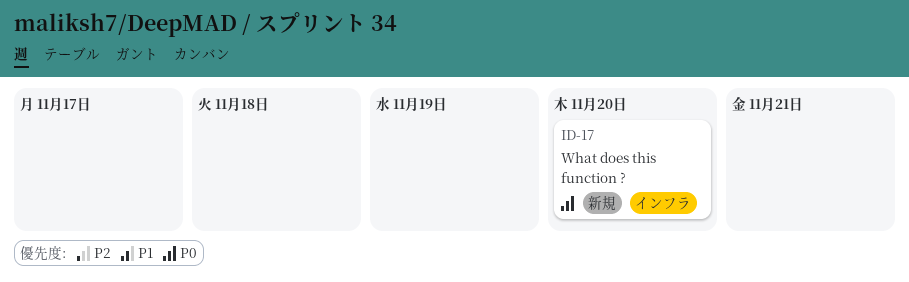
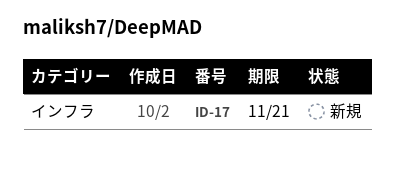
ID-17, due: Nov 20 -> Nov 21

